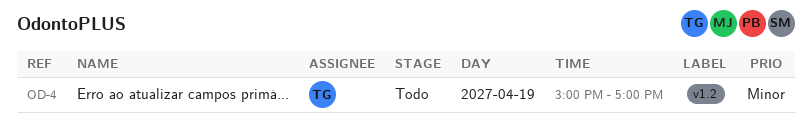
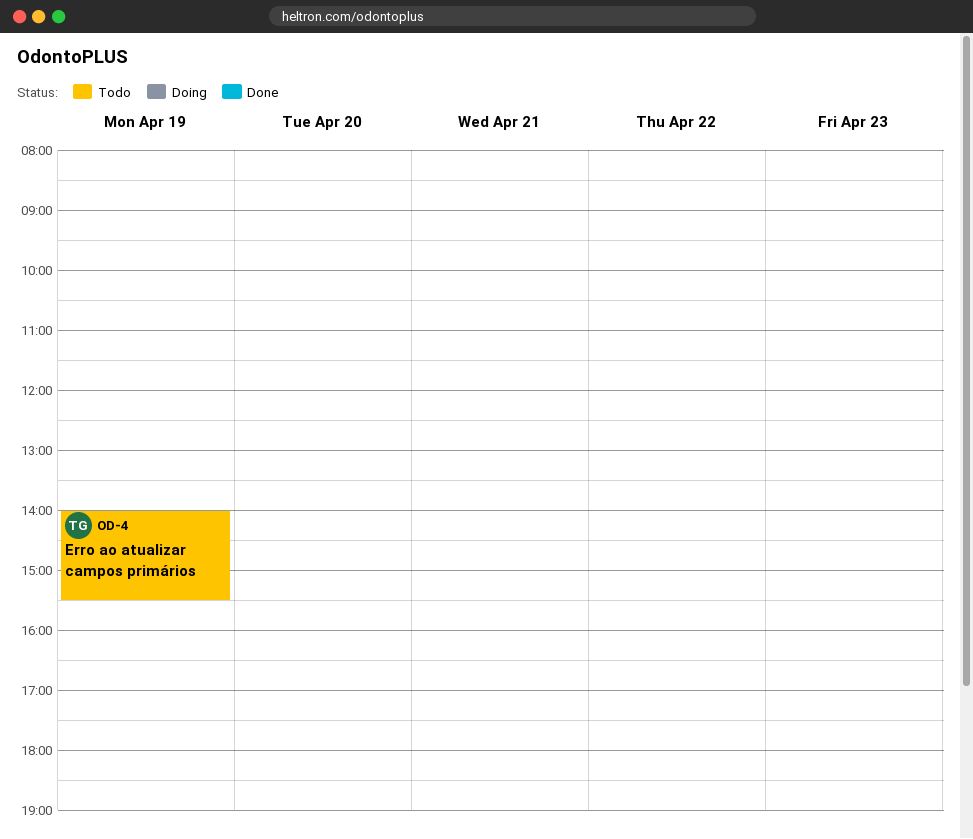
OD-4, begins: 15:00 -> 14:00
OD-4, ends: 17:00 -> 15:30

